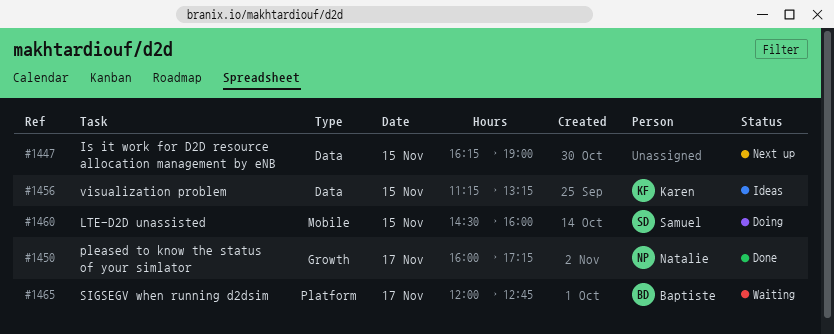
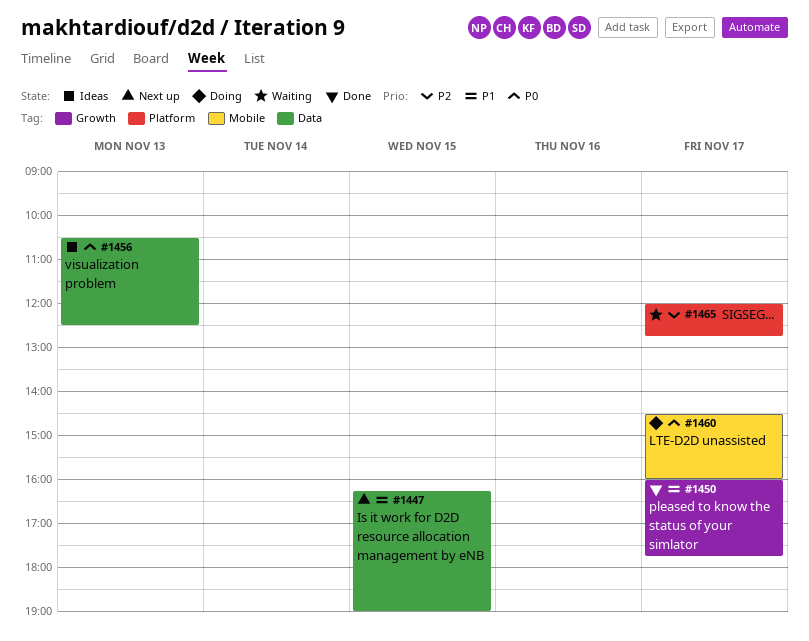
#1450, ends: 17:15 -> 17:45
#1456, day: Nov 15 -> Nov 13
#1456, begins: 11:15 -> 10:30
#1456, ends: 13:15 -> 12:30
#1460, day: Nov 15 -> Nov 17

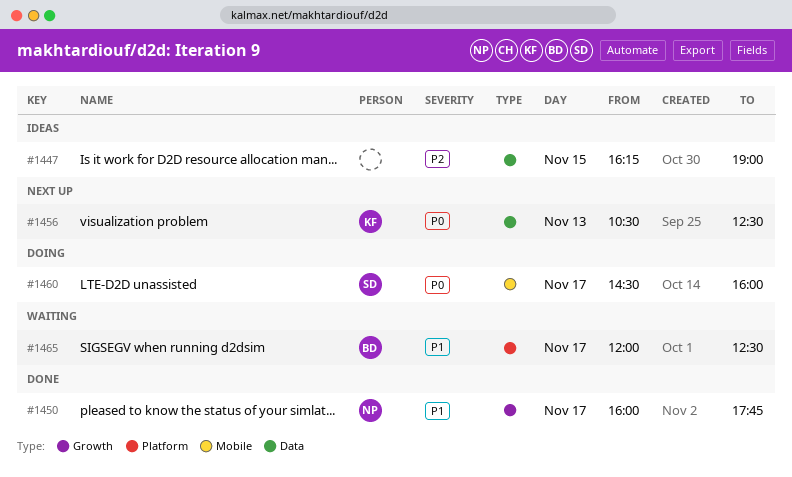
#1447, status: Next up -> Ideas
#1447, priority: P1 -> P2
#1456, status: Ideas -> Next up
#1465, priority: P2 -> P1
#1465, ends: 12:45 -> 12:30

